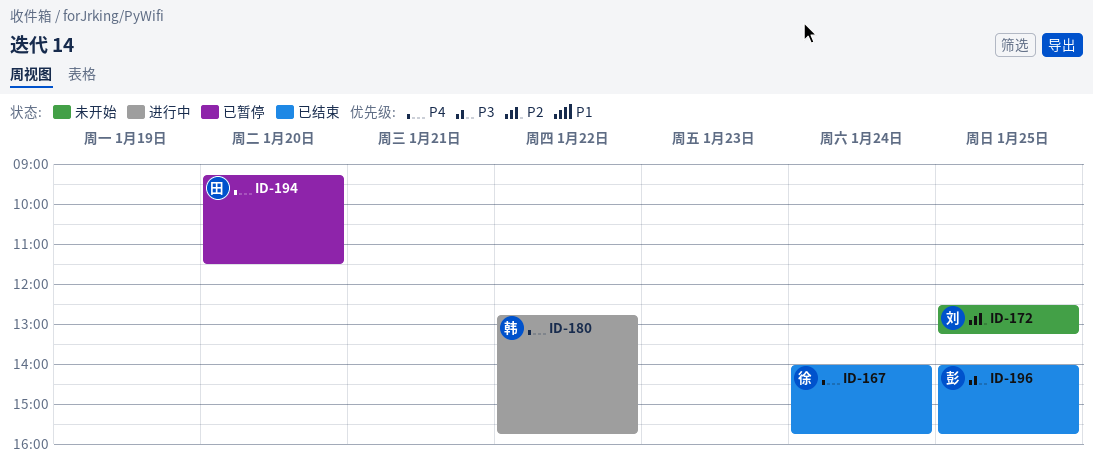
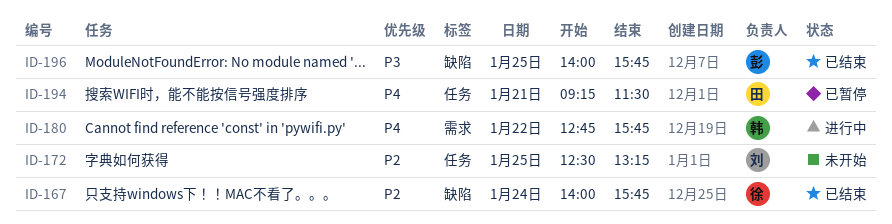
ID-167, priority: P4 -> P2
ID-194, day: Jan 20 -> Jan 21

